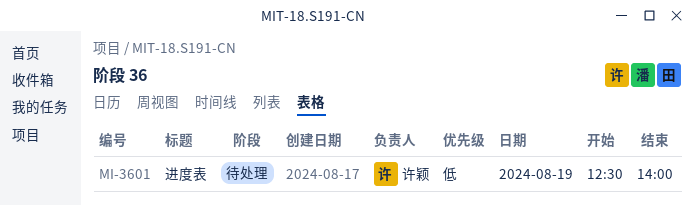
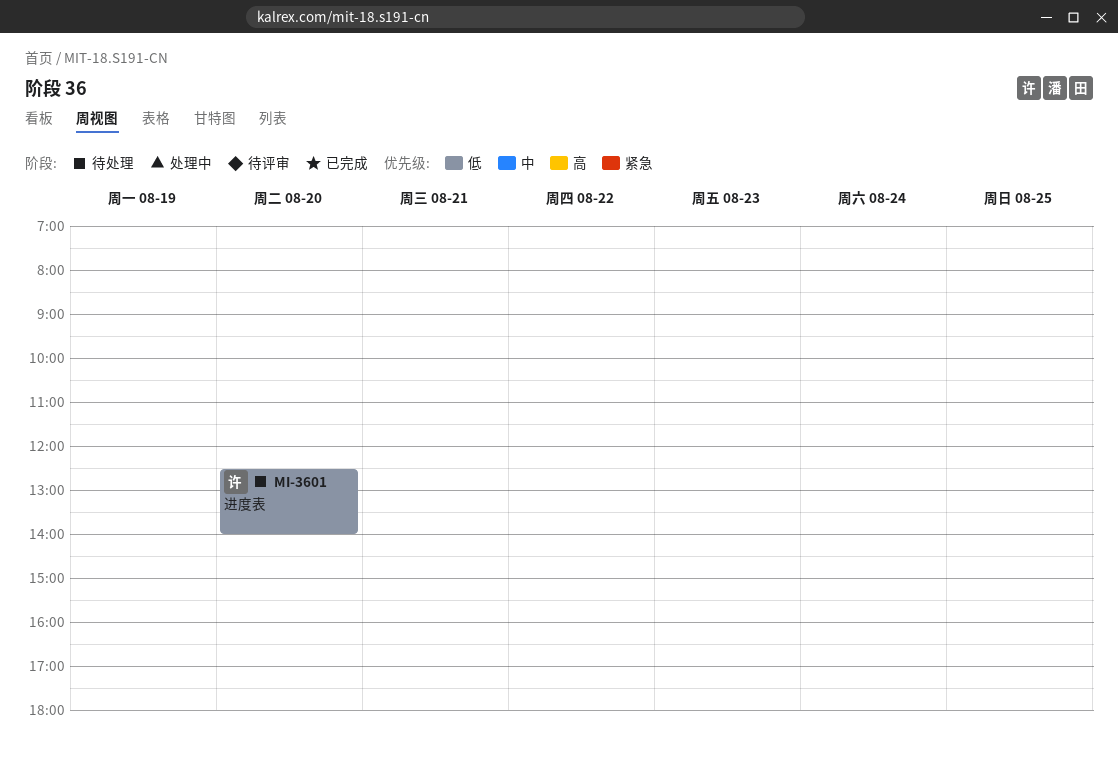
MI-3601, day: Aug 19 -> Aug 20

